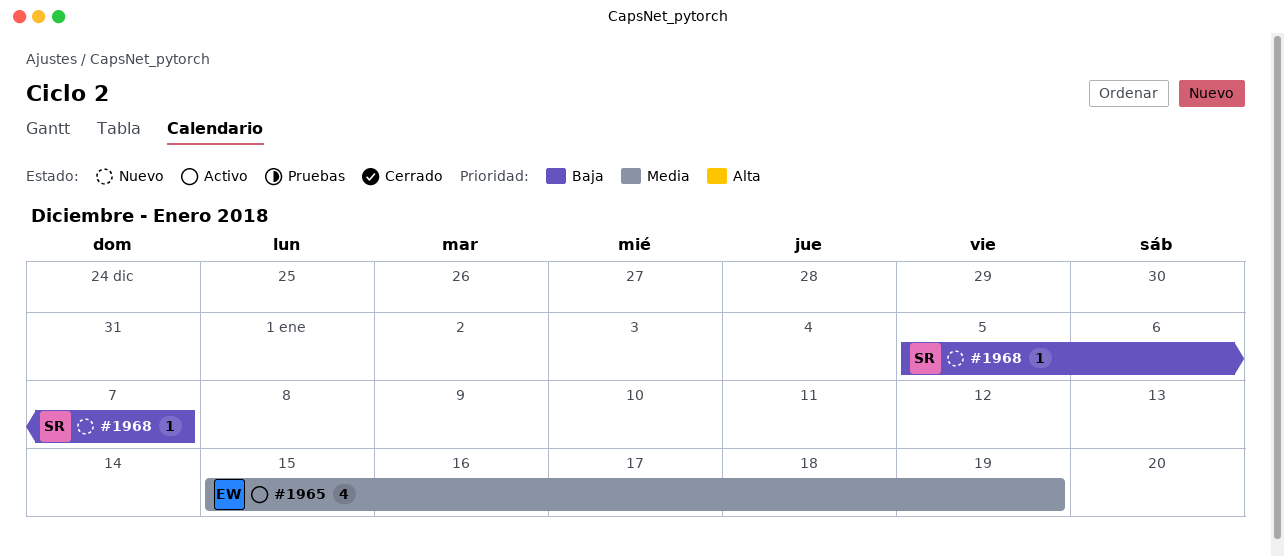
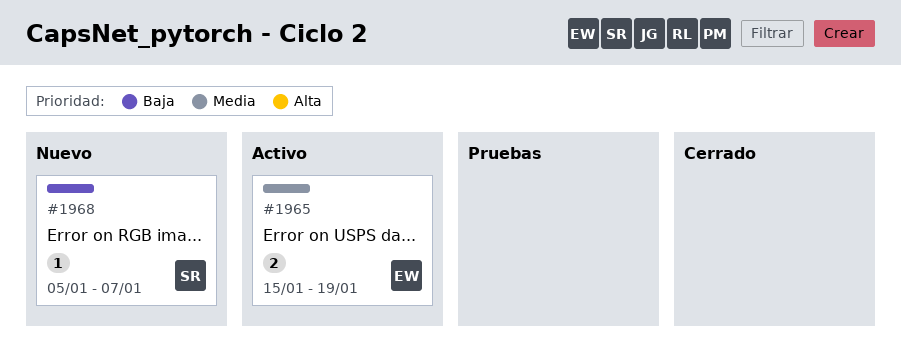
#1965, estimate: 4 -> 2

